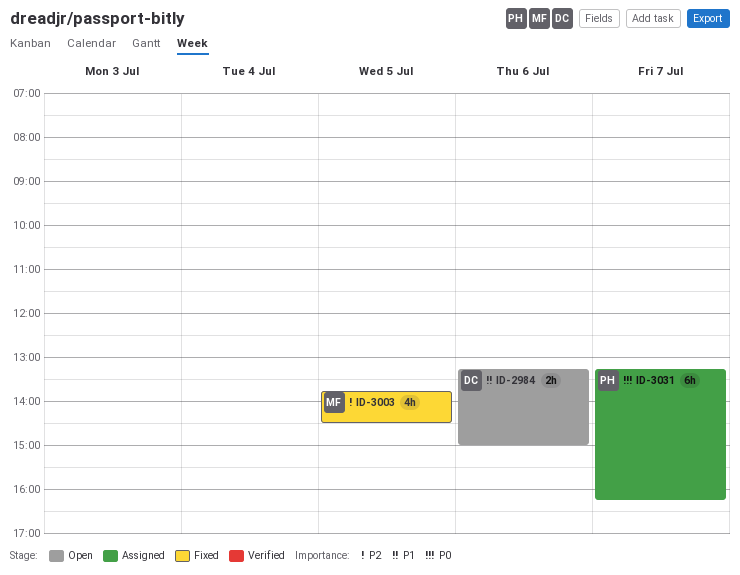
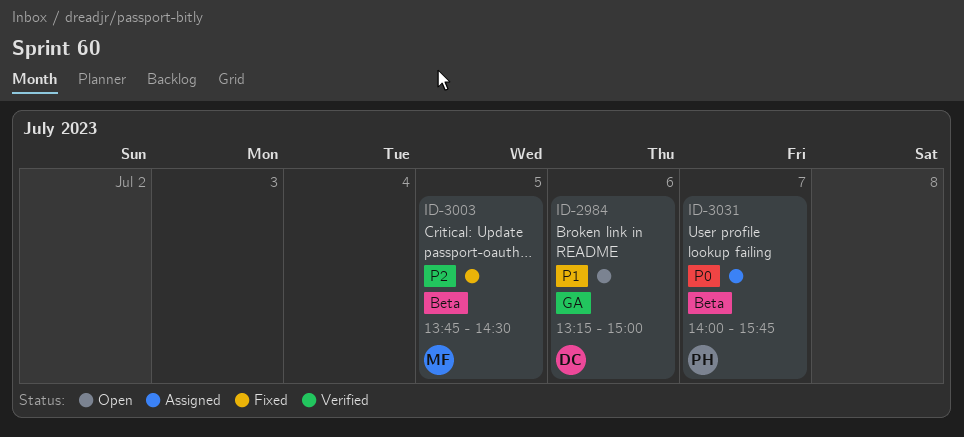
ID-3031, begins: 13:15 -> 14:00
ID-3031, ends: 16:15 -> 15:45

